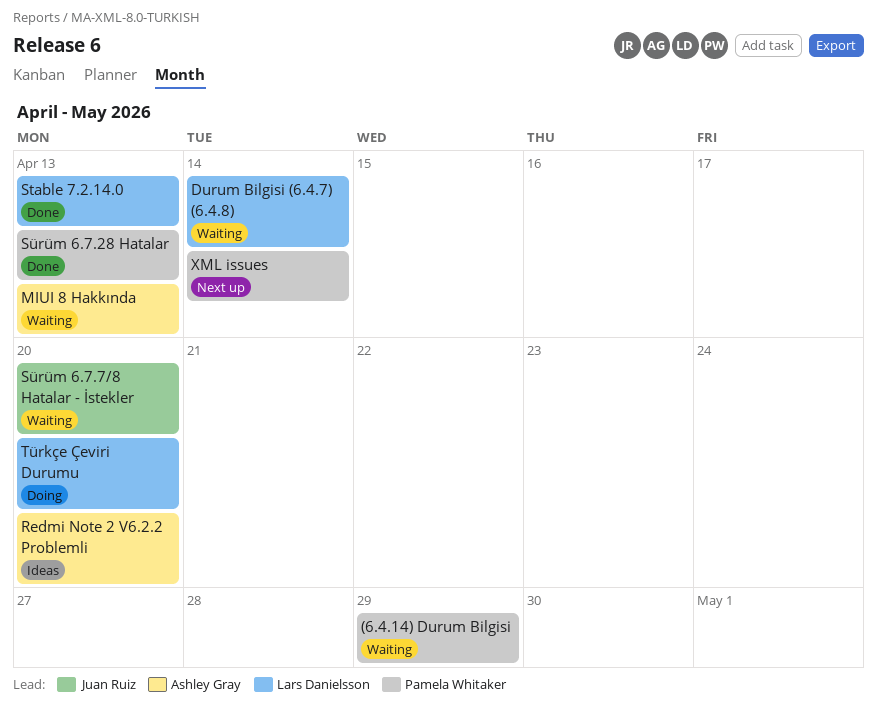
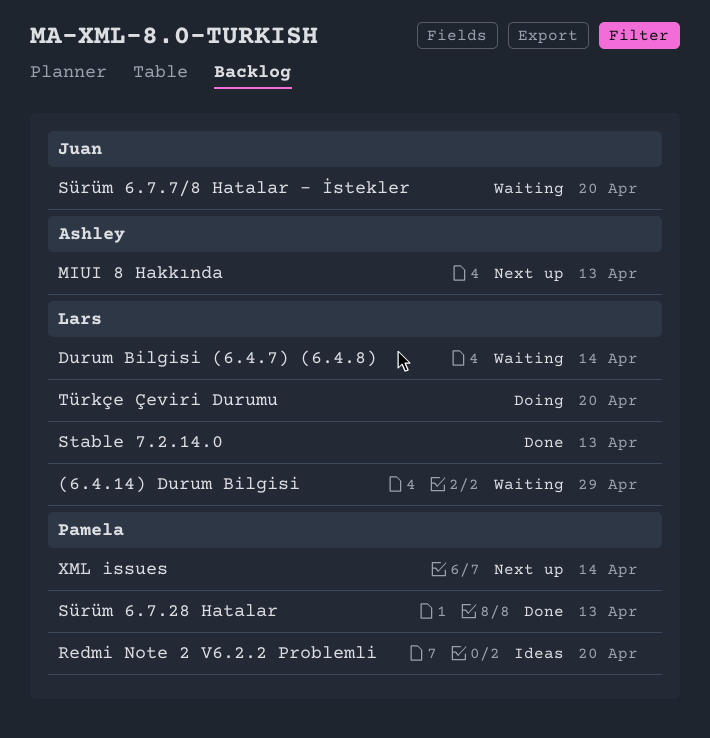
(6.4.14) Durum Bilgisi, owner: Pamela Whitaker -> Lars Danielsson
MIUI 8 Hakkında, status: Waiting -> Next up
Redmi Note 2 V6.2.2 Problemli, owner: Ashley Gray -> Pamela Whitaker

